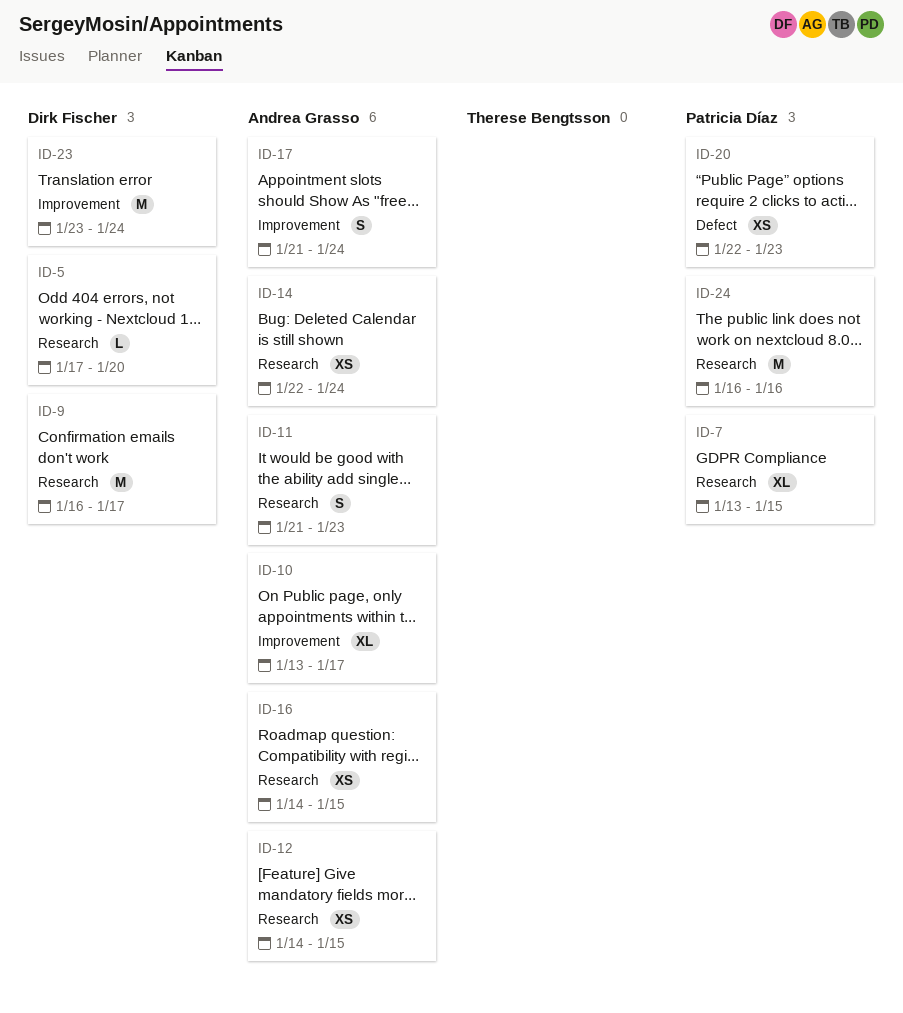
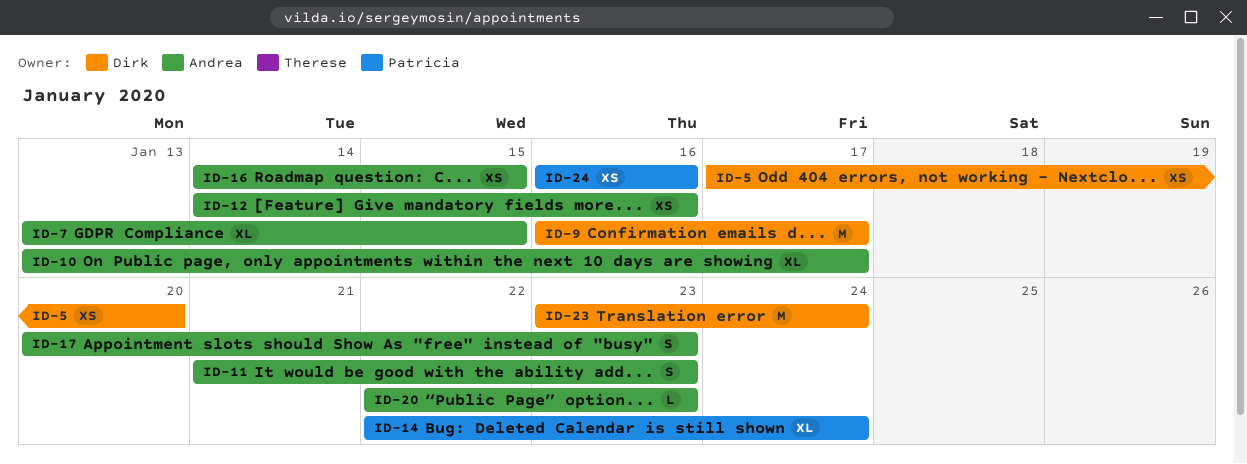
ID-5, estimate: L -> XS
ID-7, owner: Patricia Díaz -> Andrea Grasso
ID-12, due: Jan 15 -> Jan 16
ID-14, owner: Andrea Grasso -> Patricia Díaz
ID-14, estimate: XS -> XL
ID-17, start: Jan 21 -> Jan 20
ID-17, due: Jan 24 -> Jan 23
ID-20, owner: Patricia Díaz -> Andrea Grasso
ID-20, estimate: XS -> L
ID-24, estimate: M -> XS

